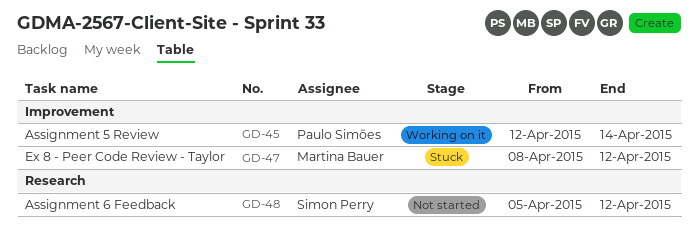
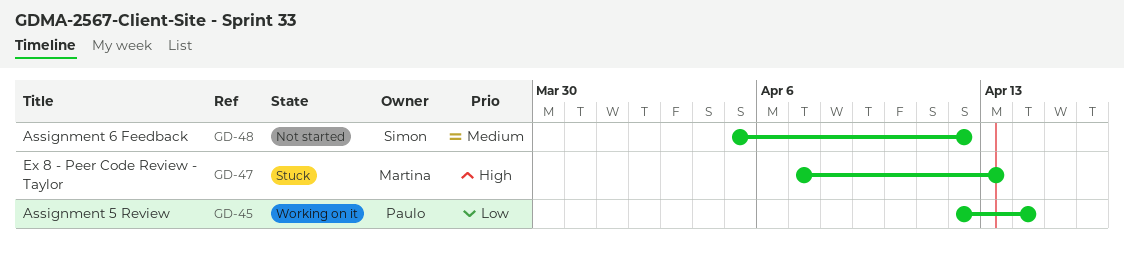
GD-47, start: Apr 8 -> Apr 7
GD-47, due: Apr 12 -> Apr 13

